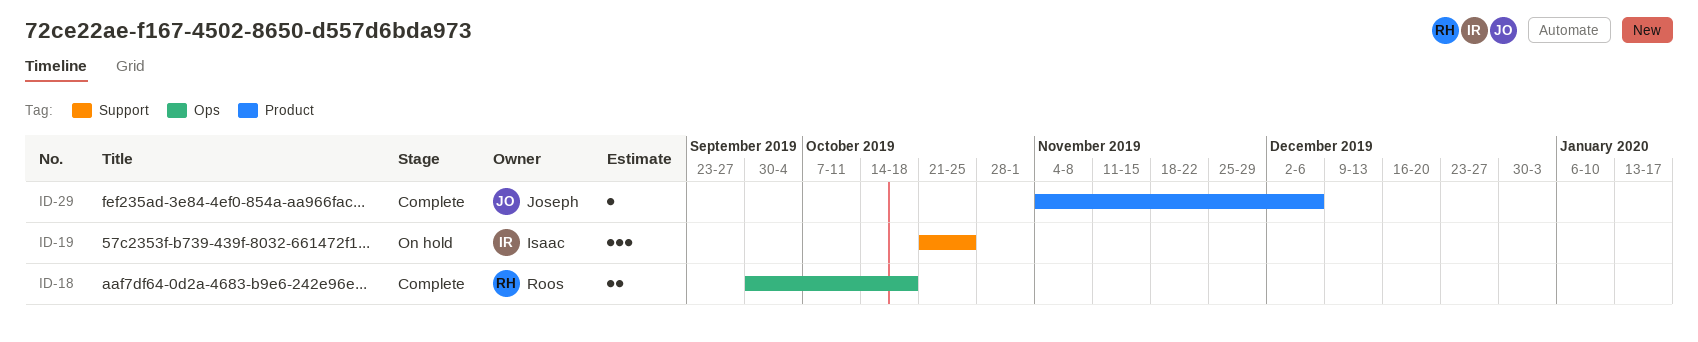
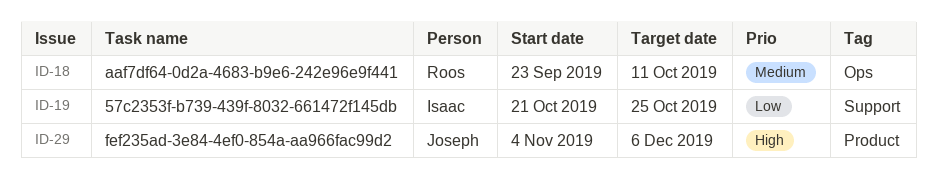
ID-18, start: Sep 30 -> Sep 23
ID-18, due: Oct 18 -> Oct 11

